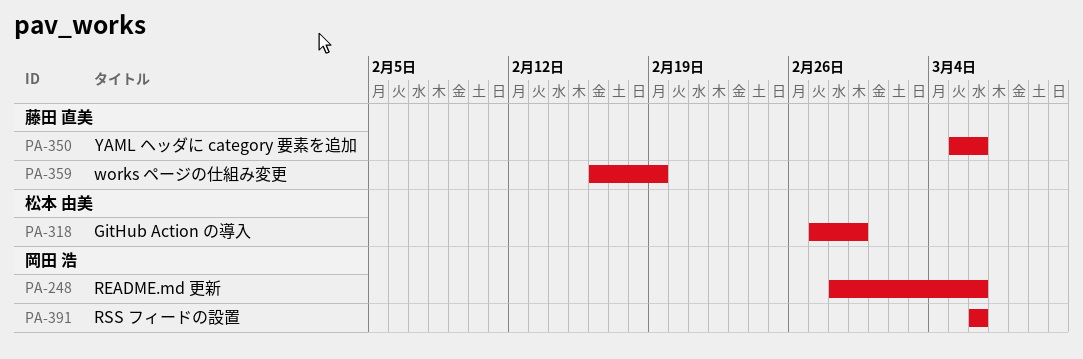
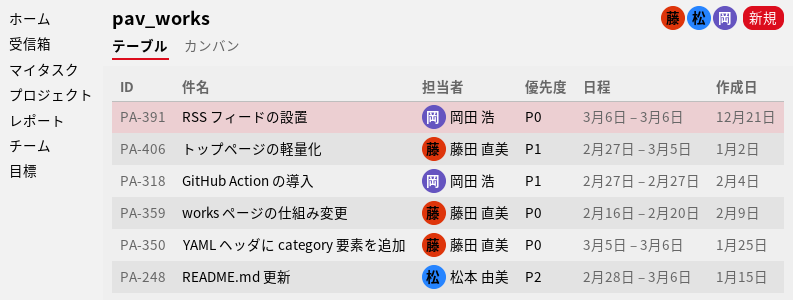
PA-248, owner: 岡田 浩 -> 松本 由美
PA-318, owner: 松本 由美 -> 岡田 浩
PA-318, due: Feb 29 -> Feb 27
PA-359, due: Feb 19 -> Feb 20
PA-406: none -> present

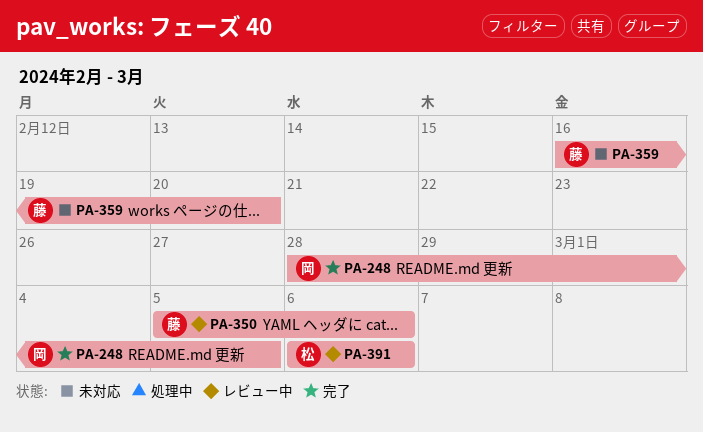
PA-248, owner: 松本 由美 -> 岡田 浩
PA-248, due: Mar 6 -> Mar 5
PA-318: present -> none
PA-391, owner: 岡田 浩 -> 松本 由美
PA-406: present -> none

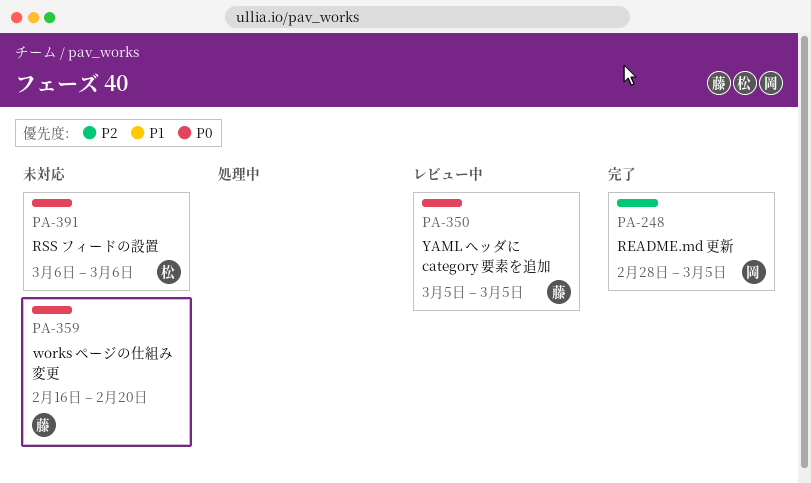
PA-350, due: Mar 6 -> Mar 5
PA-391, status: レビュー中 -> 未対応

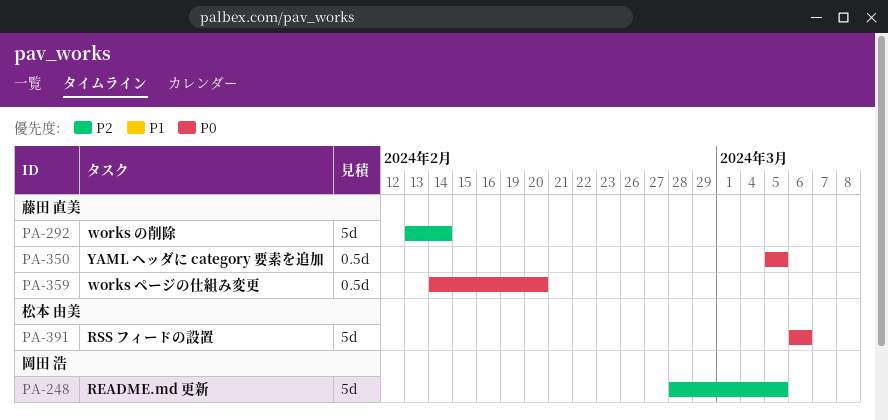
PA-292: none -> present
PA-359, start: Feb 16 -> Feb 14

